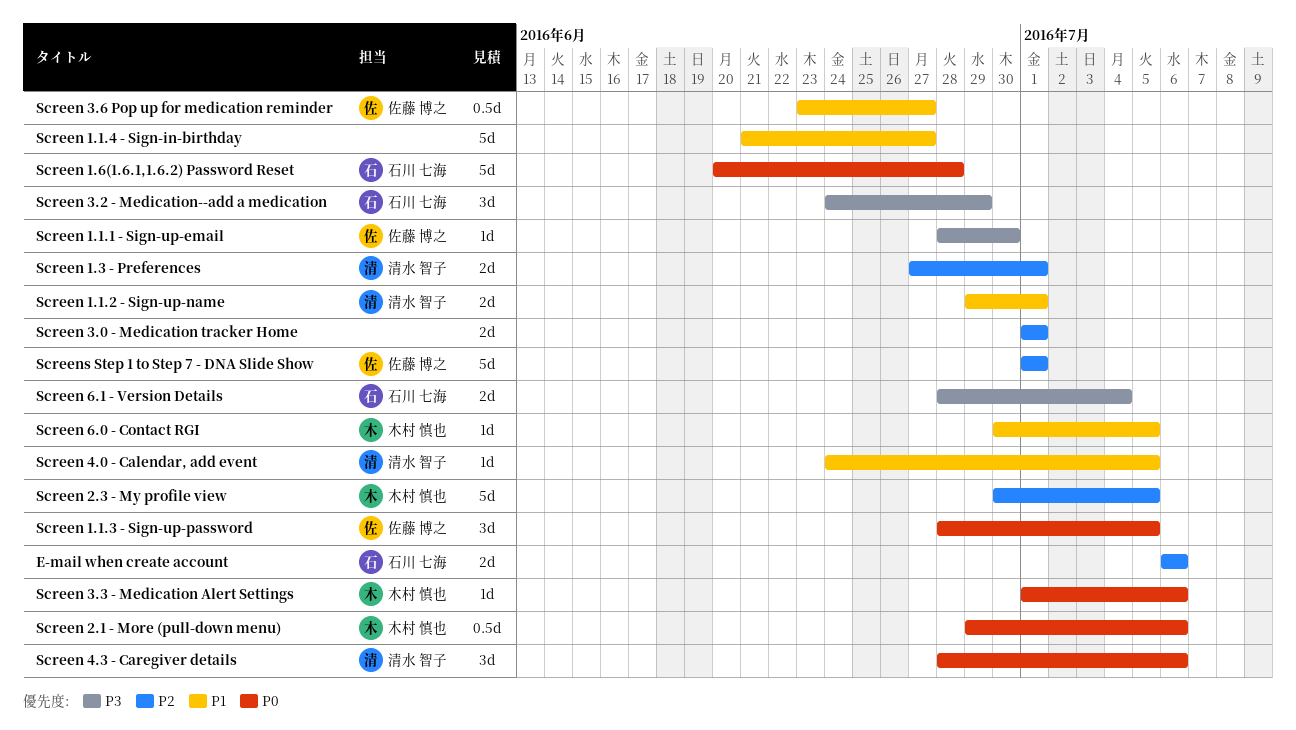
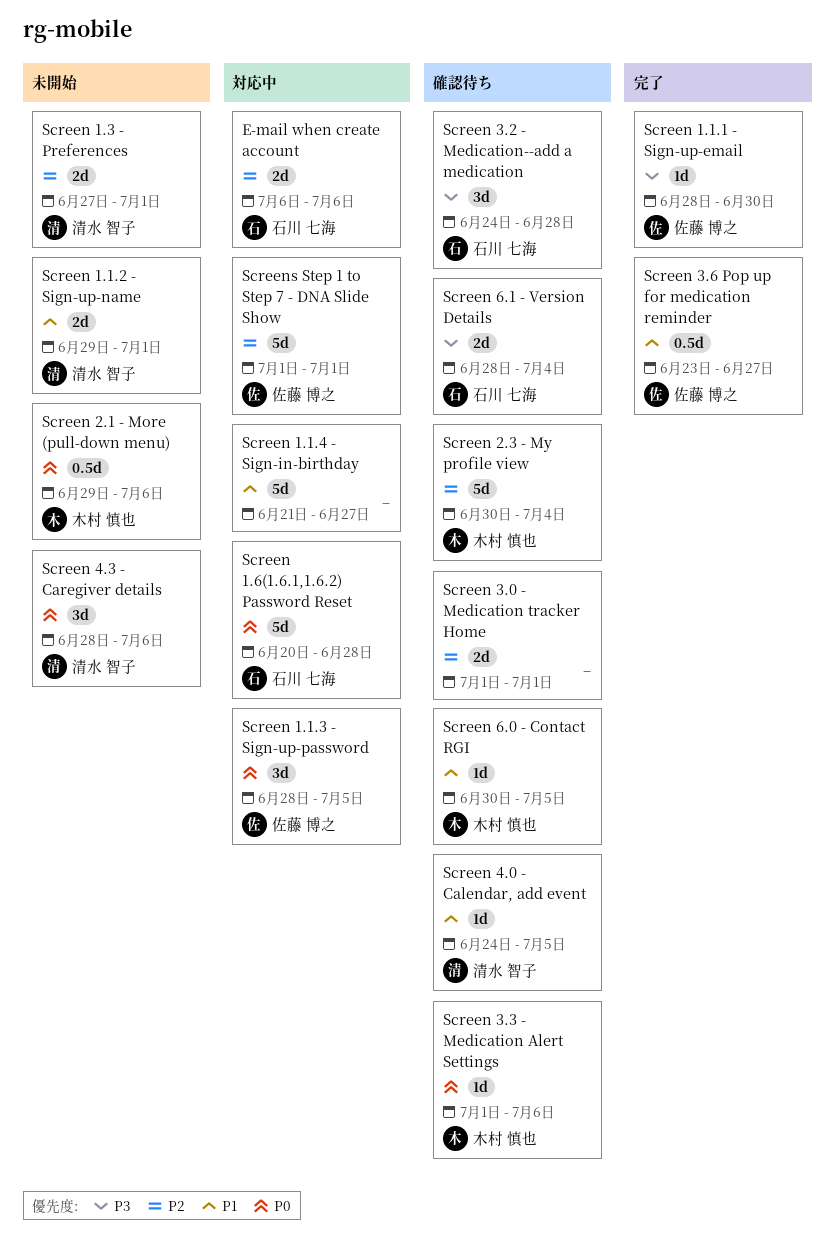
Screen 2.3 - My profile view, due: Jul 5 -> Jul 4
Screen 3.2 - Medication--add a medication, due: Jun 29 -> Jun 28

